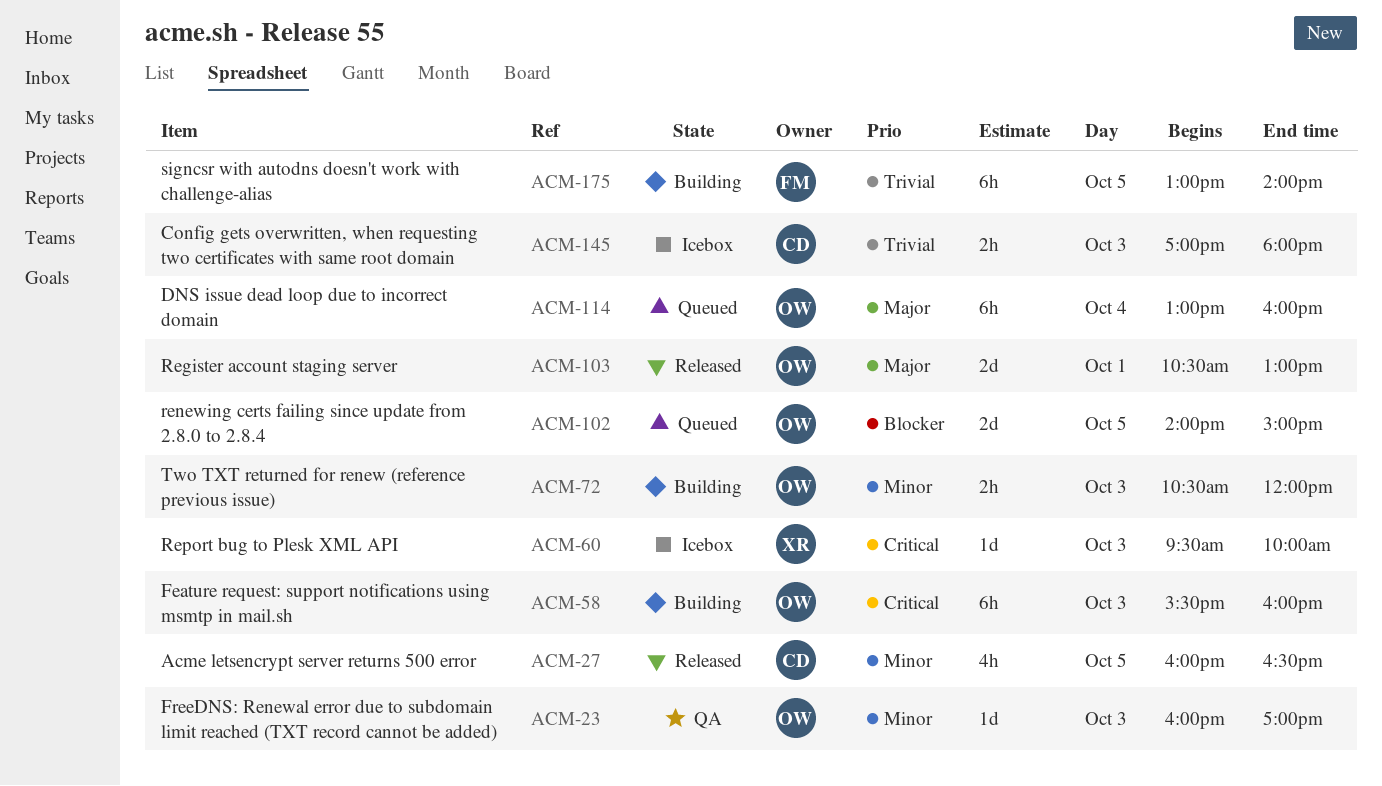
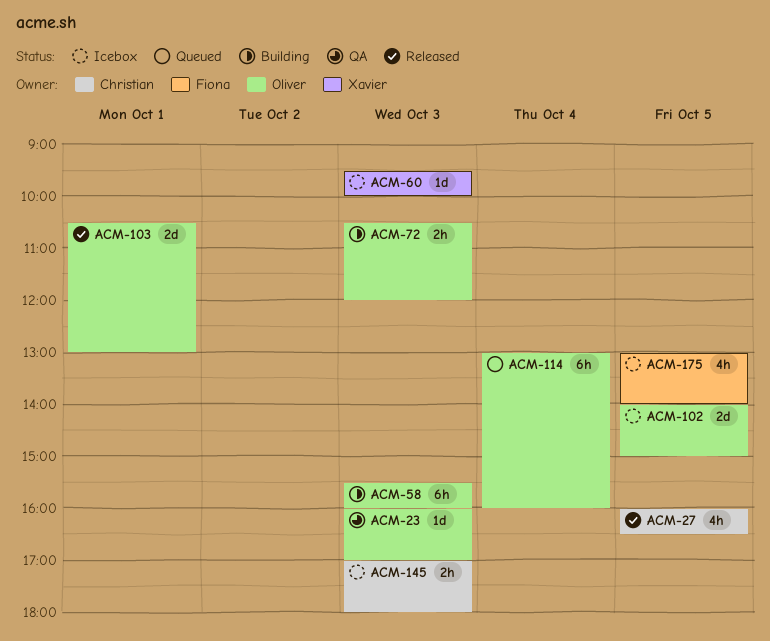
ACM-102, status: Queued -> Icebox
ACM-175, status: Building -> Icebox
ACM-175, estimate: 6h -> 4h

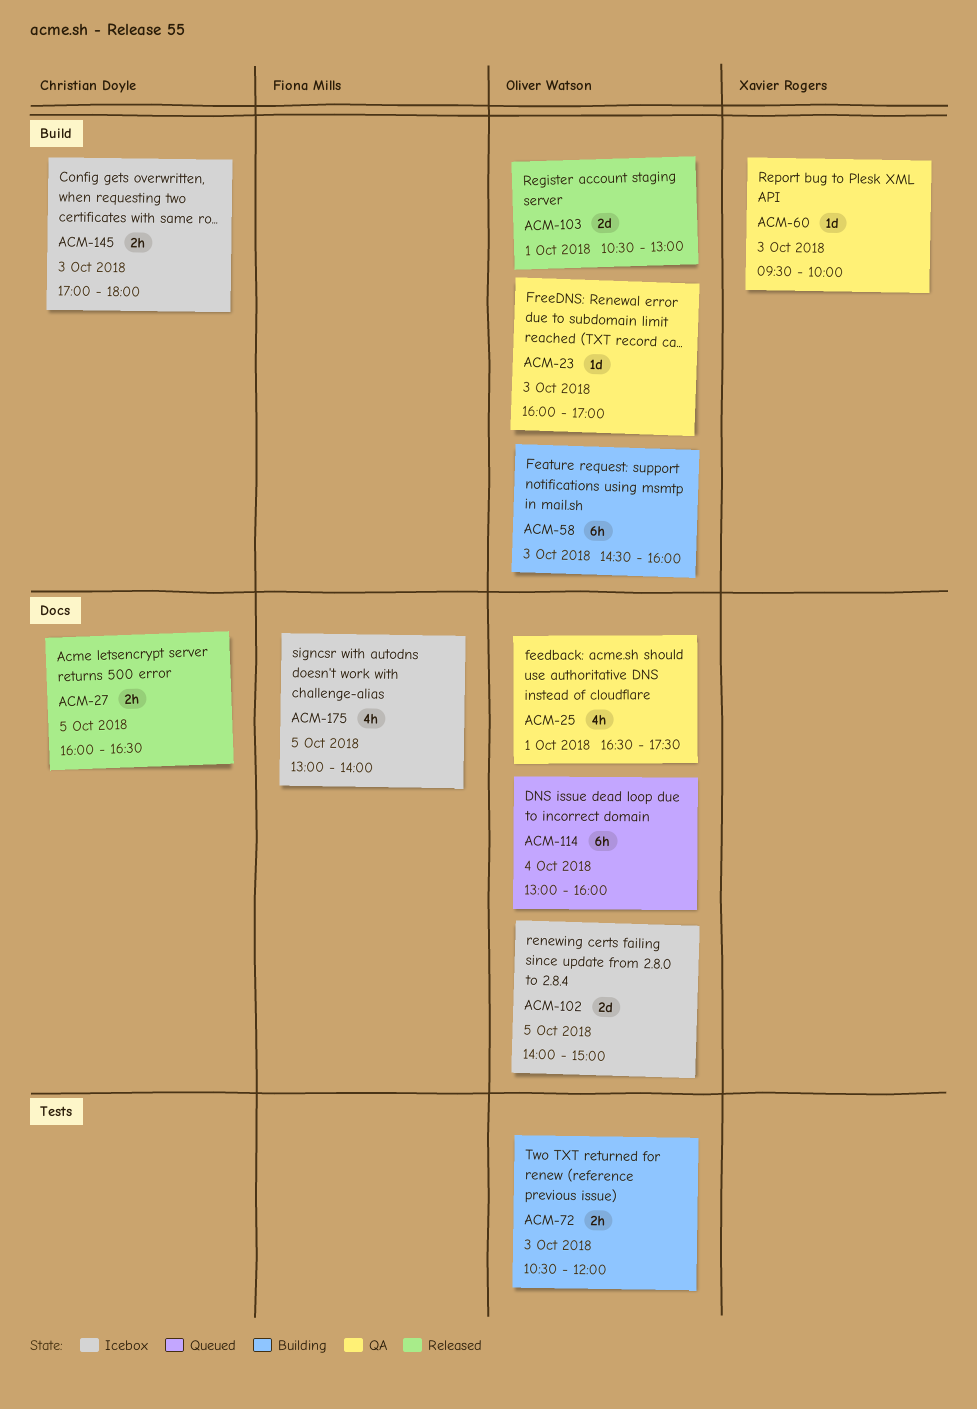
ACM-25: none -> present
ACM-27, estimate: 4h -> 2h
ACM-58, begins: 15:30 -> 14:30
ACM-60, status: Icebox -> QA

